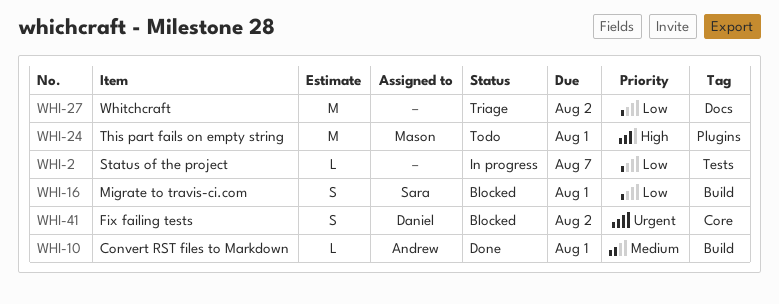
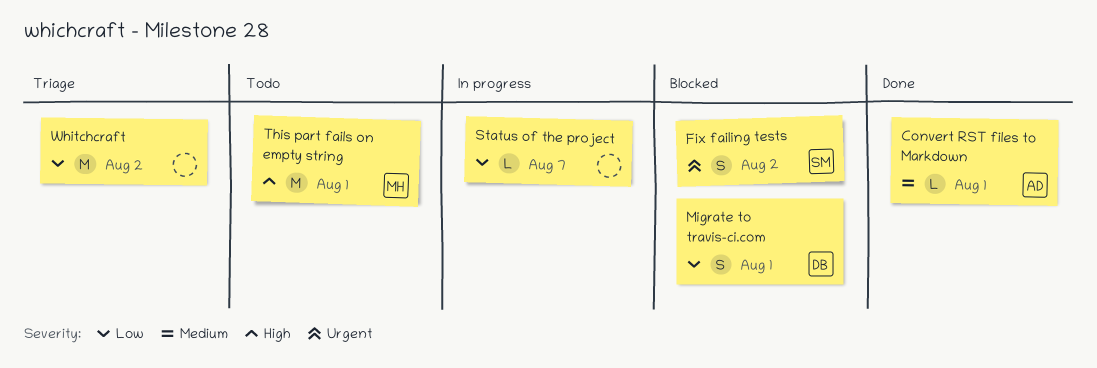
Fix failing tests, owner: Daniel -> Sara
Migrate to travis-ci.com, owner: Sara -> Daniel

